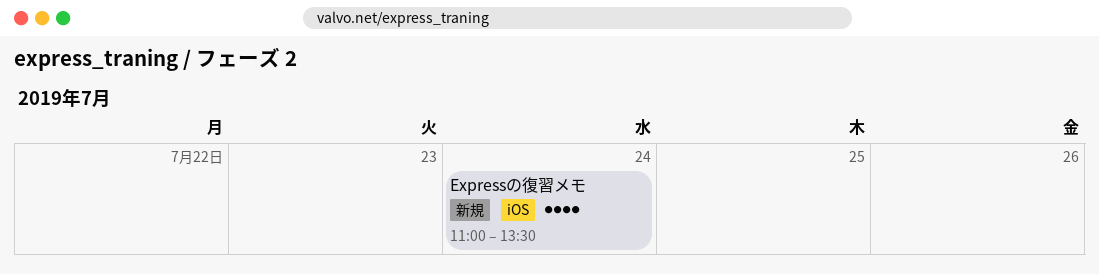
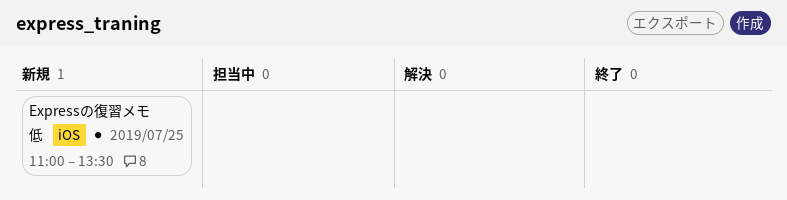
Expressの復習メモ, estimate: 4 -> 1
Expressの復習メモ, day: Jul 24 -> Jul 25

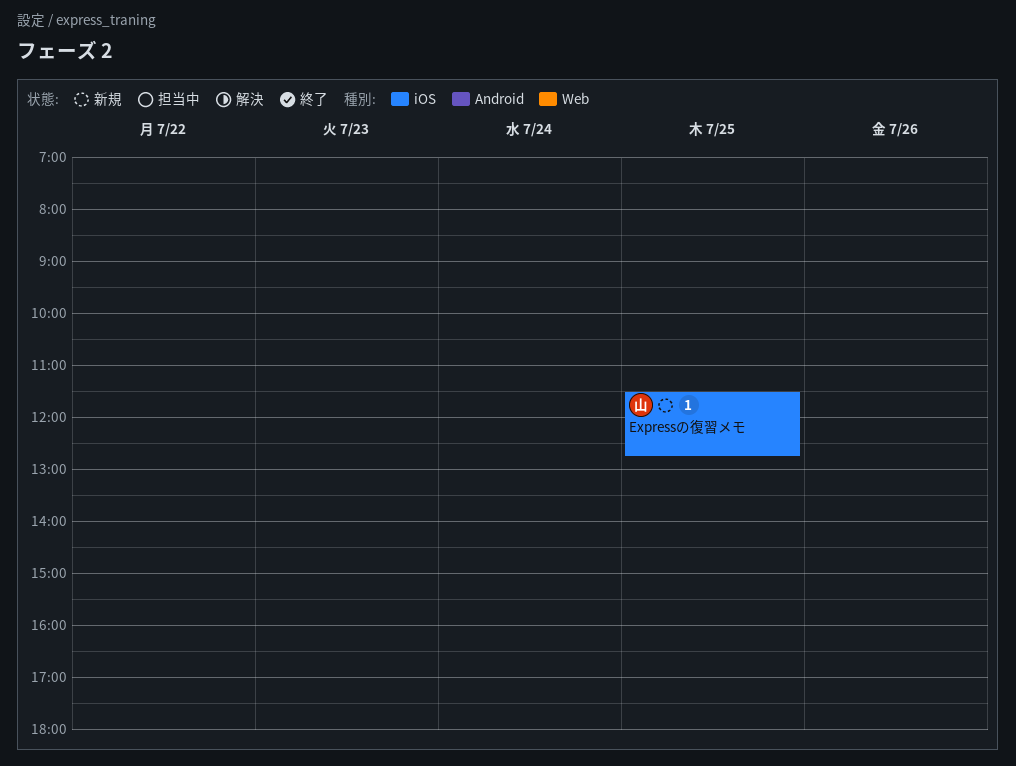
Expressの復習メモ, begins: 11:00 -> 11:30
Expressの復習メモ, ends: 13:30 -> 12:45

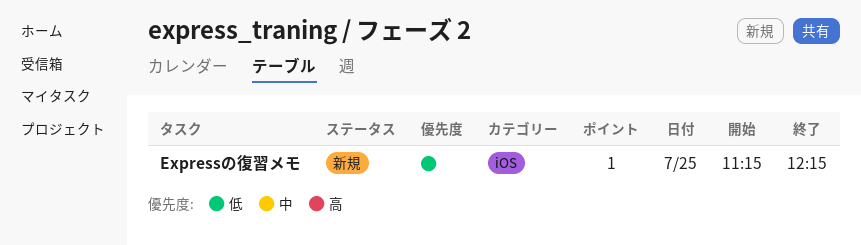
Expressの復習メモ, begins: 11:30 -> 11:15
Expressの復習メモ, ends: 12:45 -> 12:15

